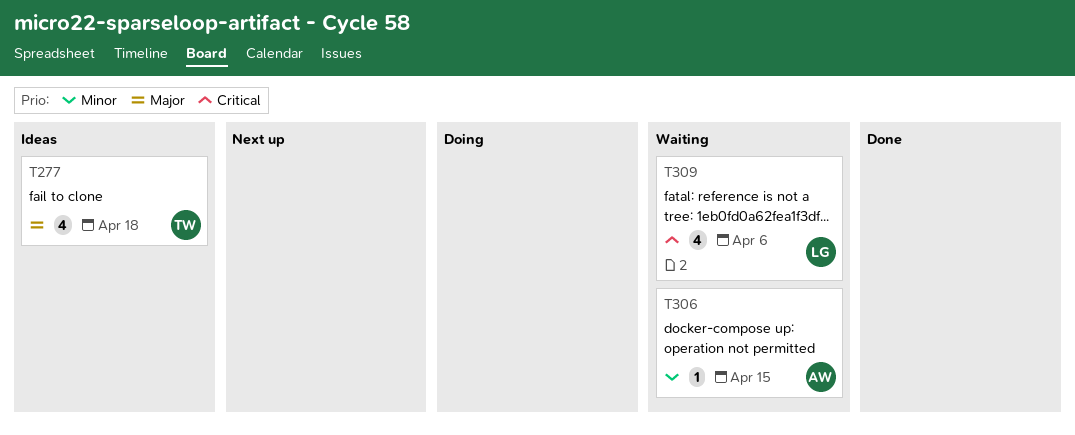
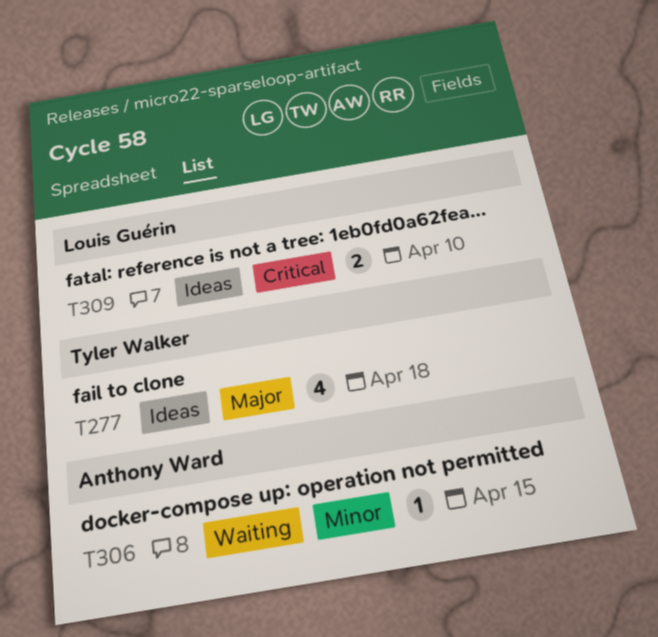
T309, status: Waiting -> Ideas
T309, estimate: 4 -> 2
T309, due: Apr 6 -> Apr 10

